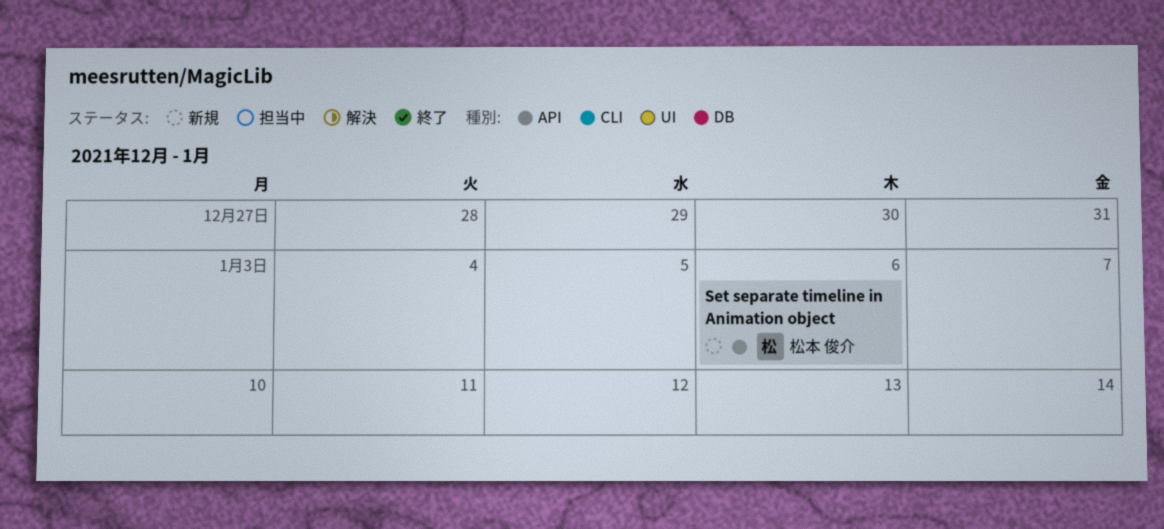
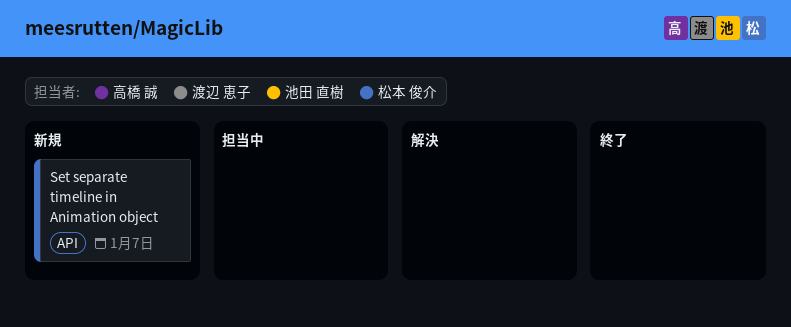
Set separate timeline in Animation object, due: Jan 6 -> Jan 7

